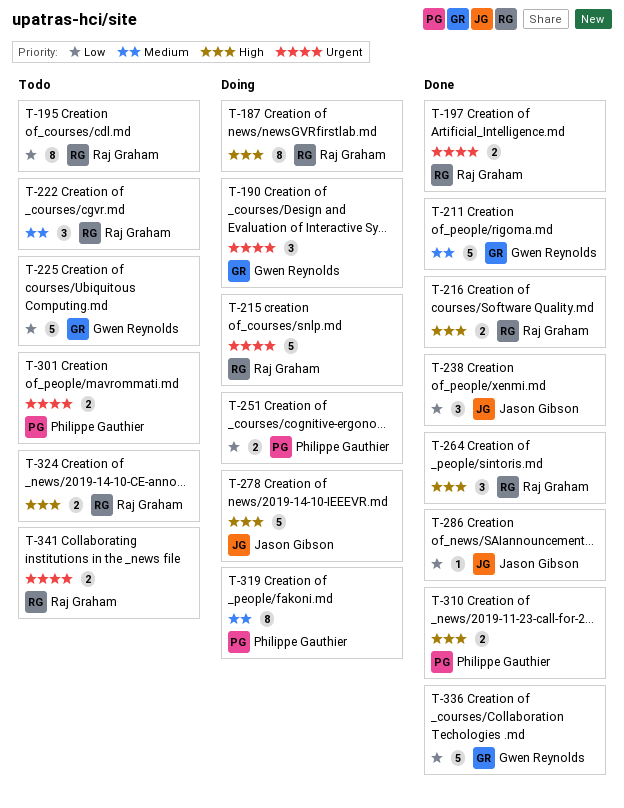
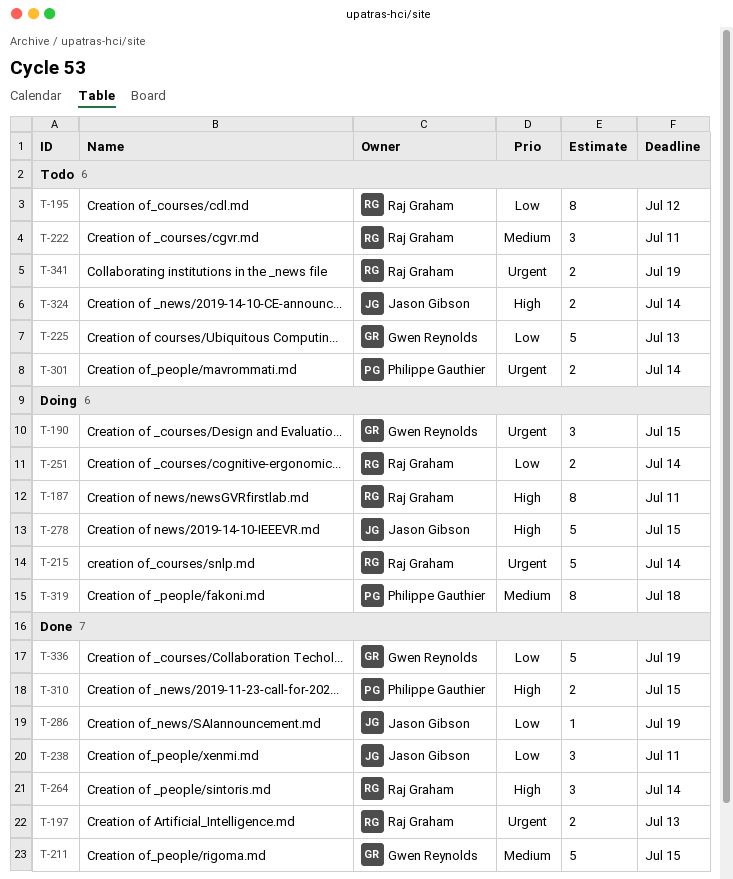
T-216: present -> none
T-251, owner: Philippe Gauthier -> Raj Graham
T-324, owner: Raj Graham -> Jason Gibson

